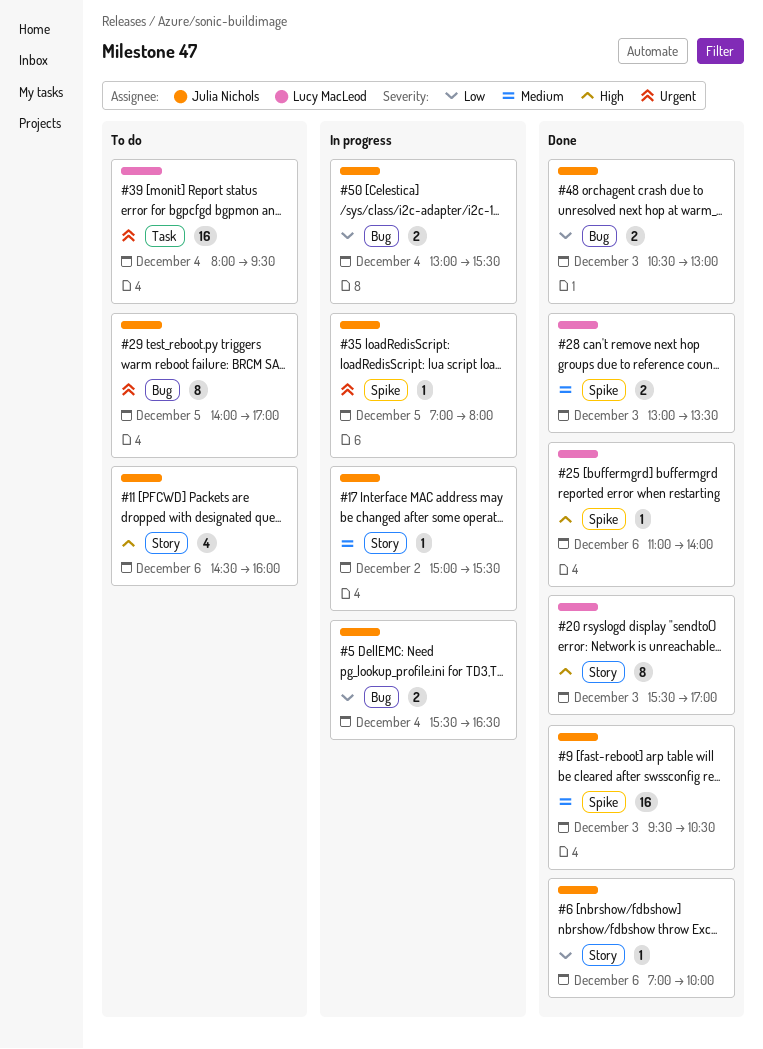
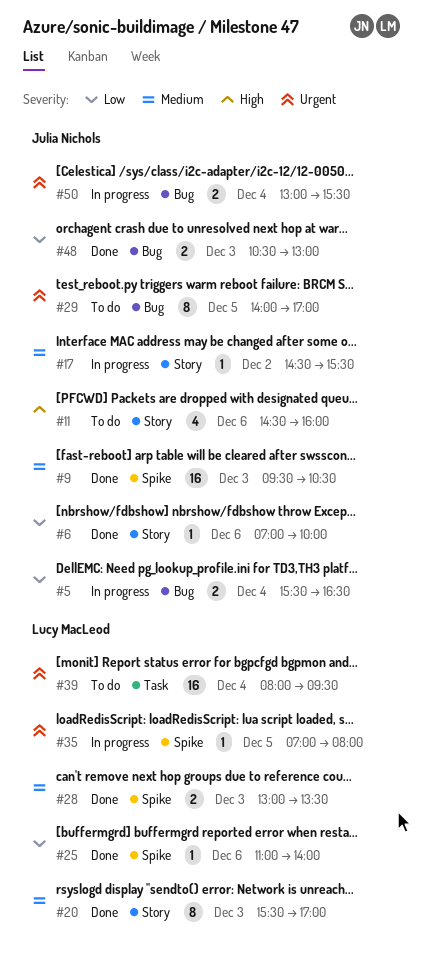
#17, begins: 15:00 -> 14:30
#20, priority: High -> Medium
#25, priority: High -> Low
#35, owner: Julia Nichols -> Lucy MacLeod
#50, priority: Low -> Urgent

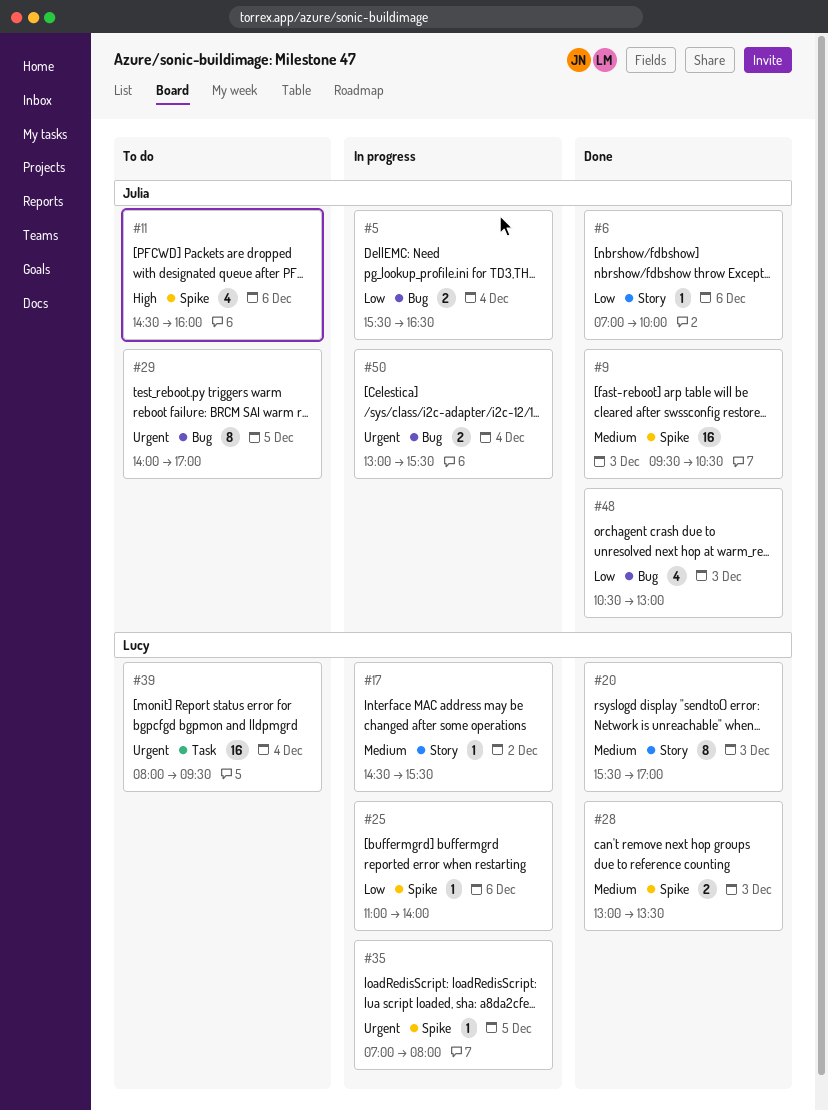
#11, label: Story -> Spike
#17, owner: Julia Nichols -> Lucy MacLeod
#25, status: Done -> In progress
#48, estimate: 2 -> 4

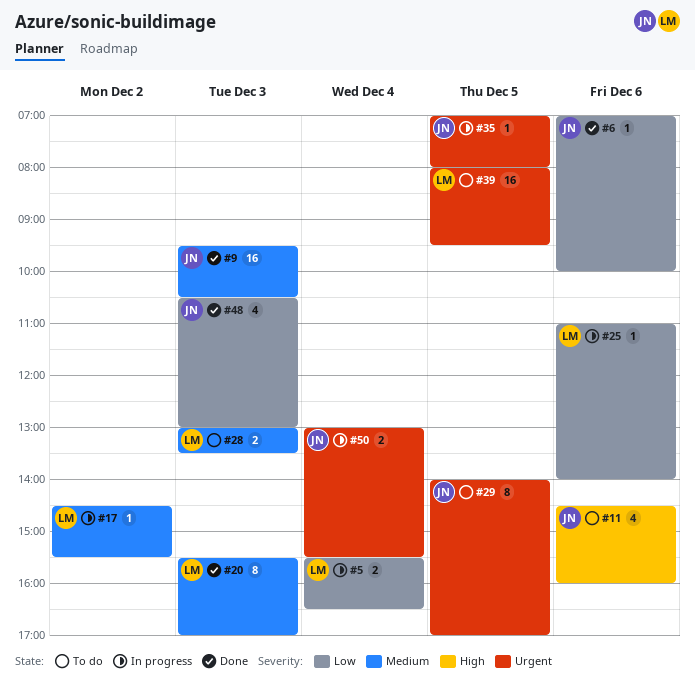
#5, owner: Julia -> Lucy
#28, status: Done -> To do
#35, owner: Lucy -> Julia
#39, day: Dec 4 -> Dec 5

